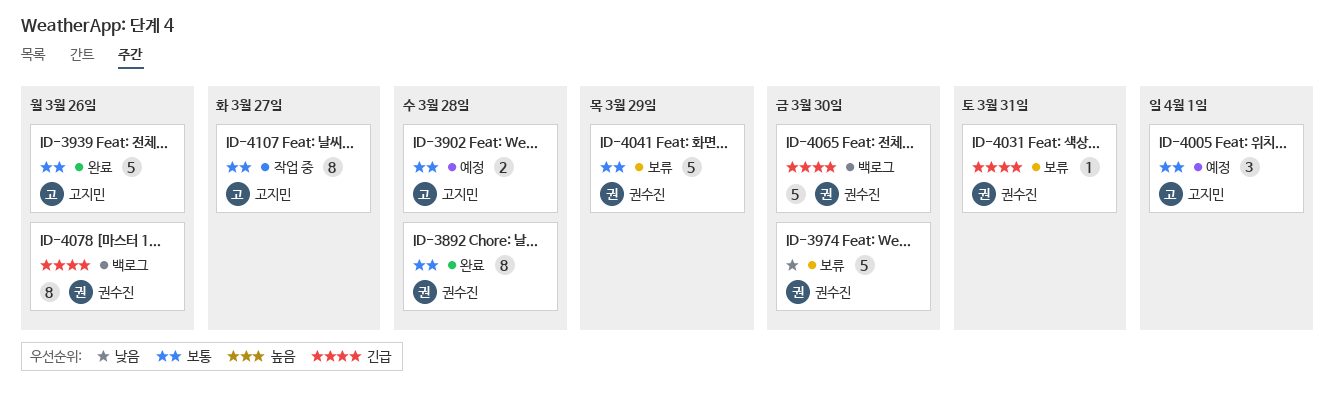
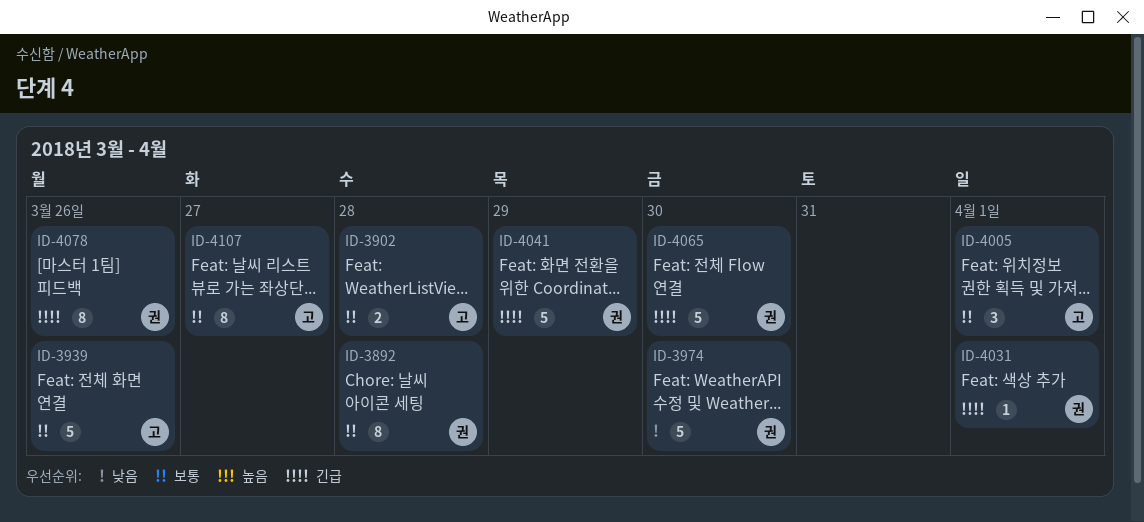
ID-4031, due: Mar 31 -> Apr 1
ID-4041, priority: 보통 -> 긴급

